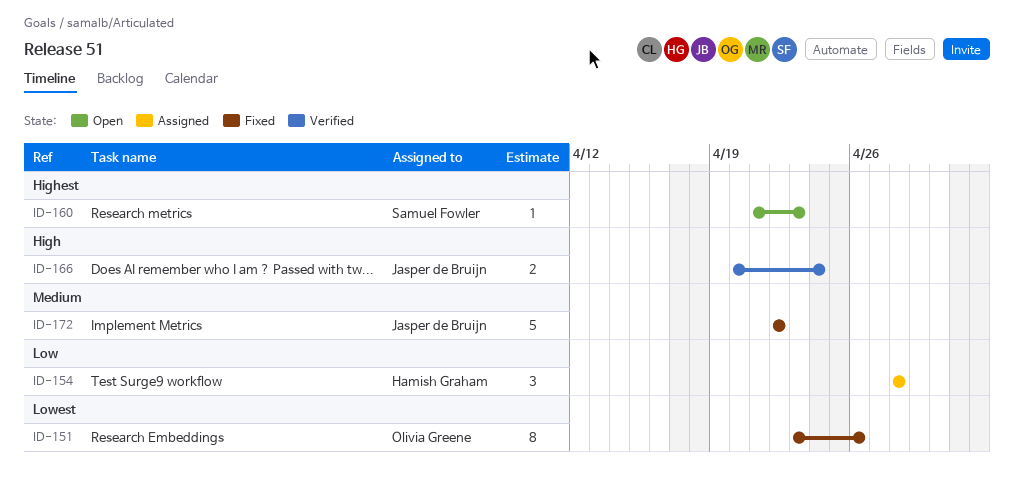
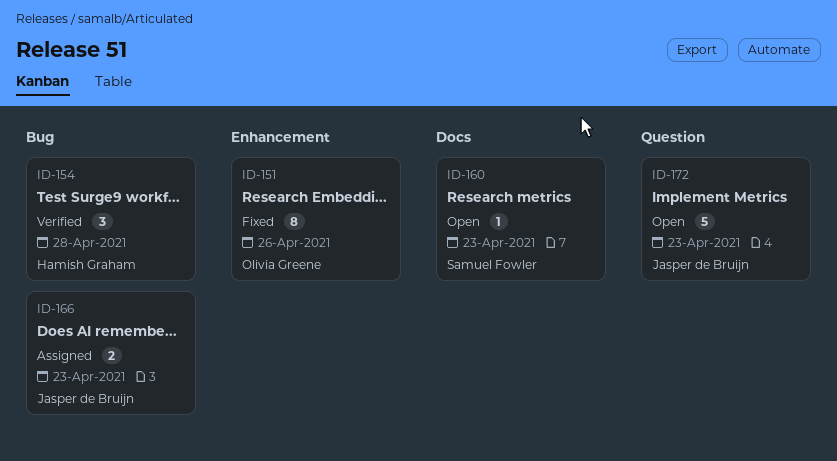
ID-154, status: Assigned -> Verified
ID-166, status: Verified -> Assigned
ID-166, due: Apr 24 -> Apr 23
ID-172, status: Fixed -> Open
ID-172, due: Apr 22 -> Apr 23

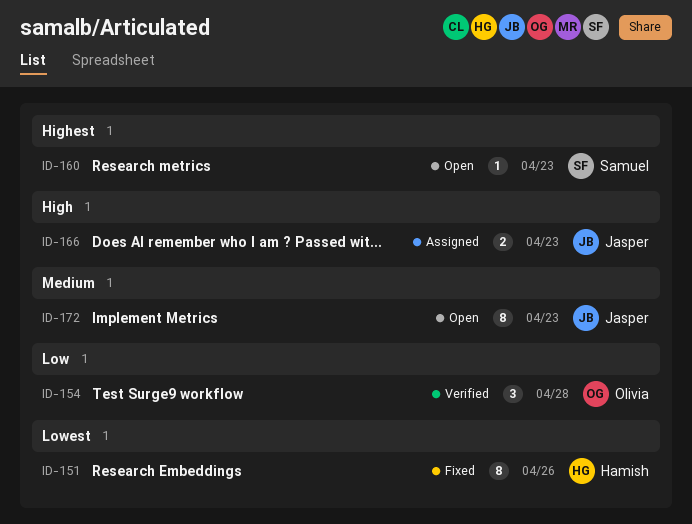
ID-151, owner: Olivia Greene -> Hamish Graham
ID-154, owner: Hamish Graham -> Olivia Greene
ID-172, estimate: 5 -> 8

